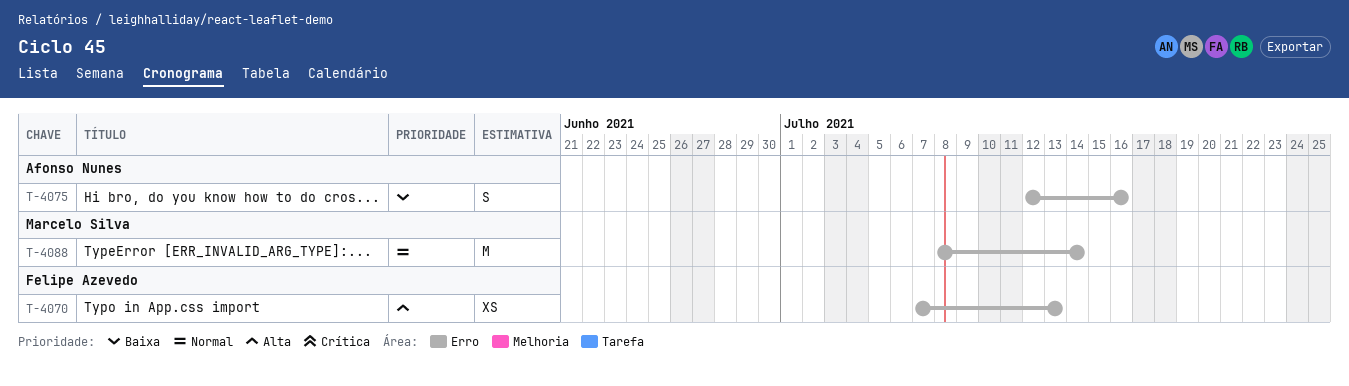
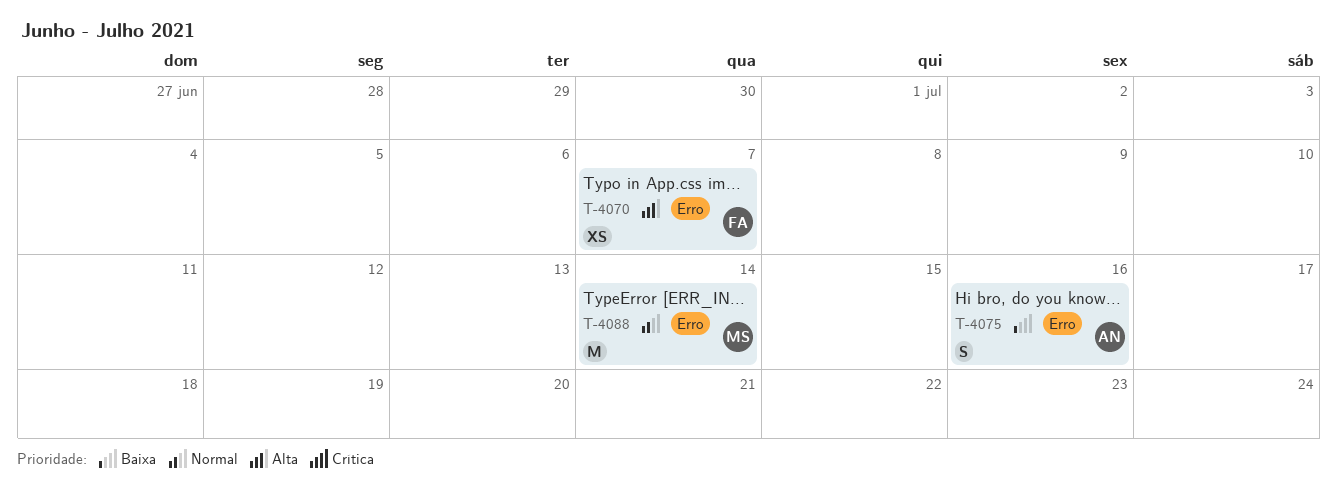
T-4070, due: Jul 13 -> Jul 7

